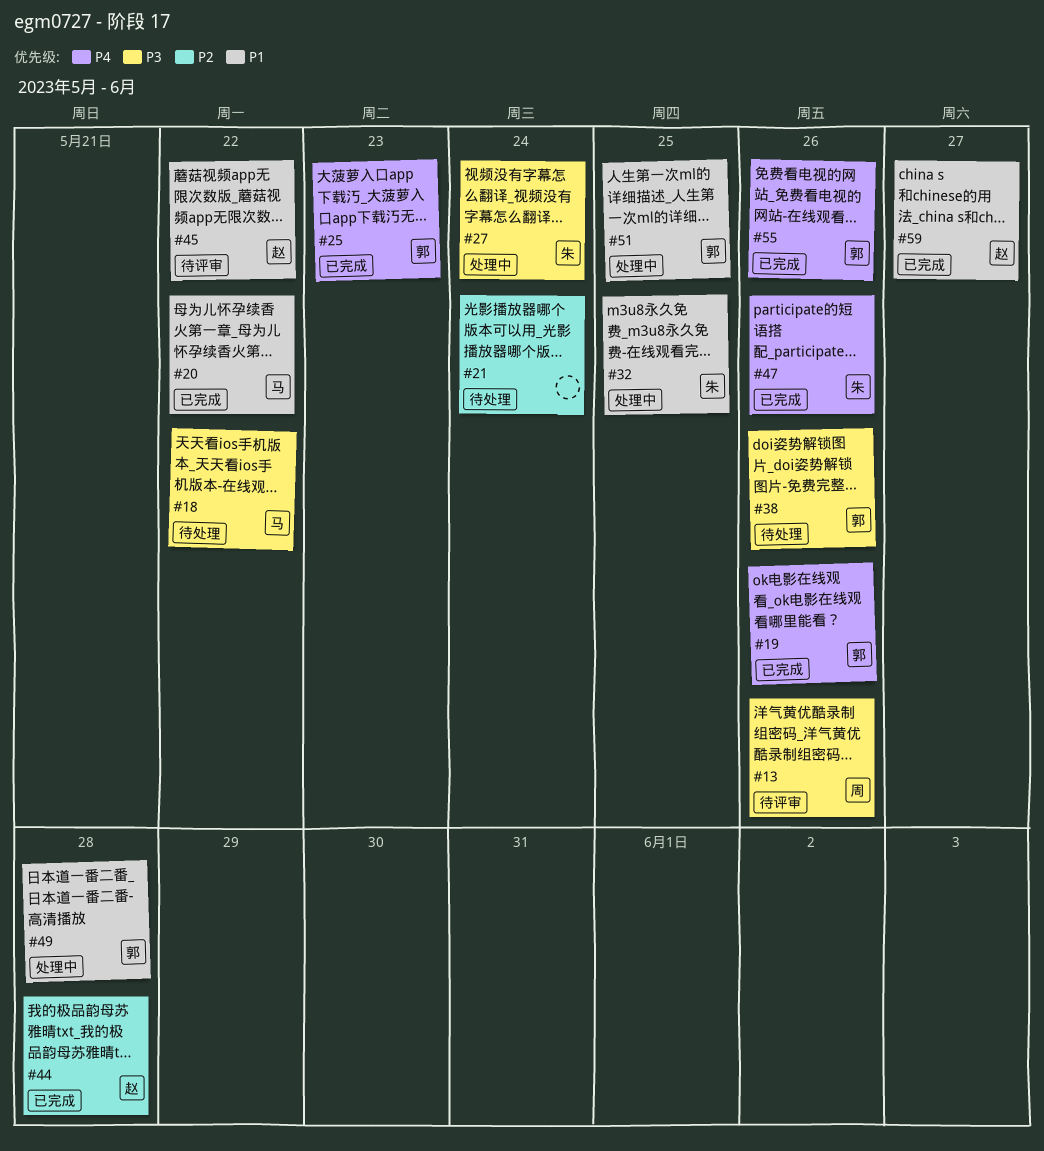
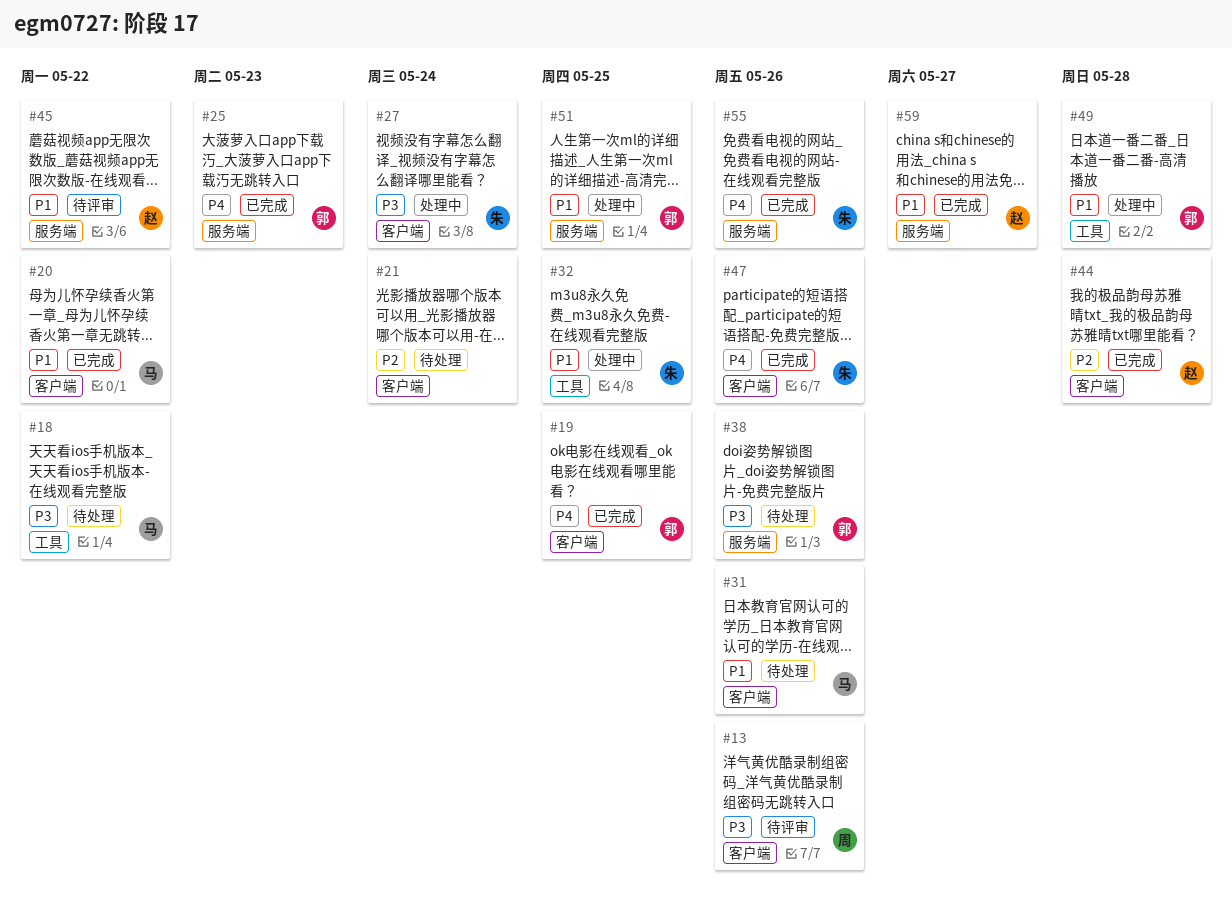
#19, due: May 26 -> May 25
#31: none -> present
#55, owner: 郭 -> 朱

